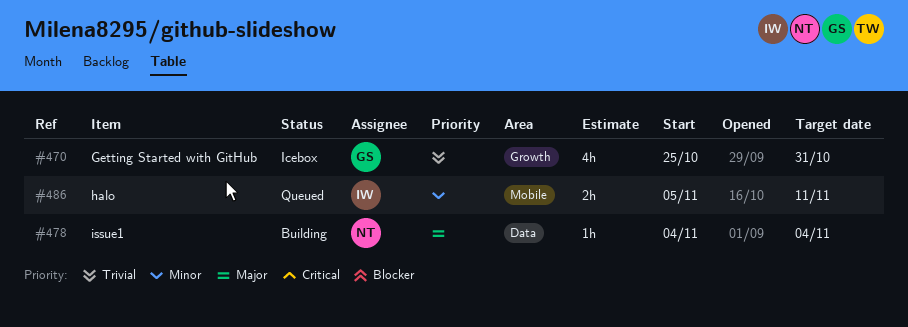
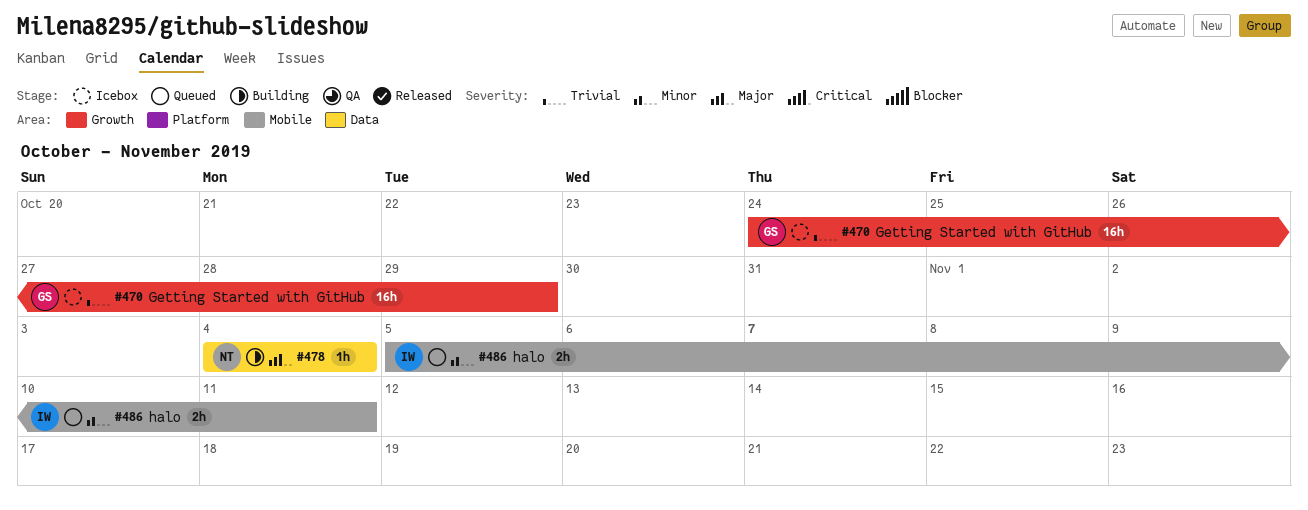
#470, estimate: 4h -> 16h
#470, start: Oct 25 -> Oct 24
#470, due: Oct 31 -> Oct 29

